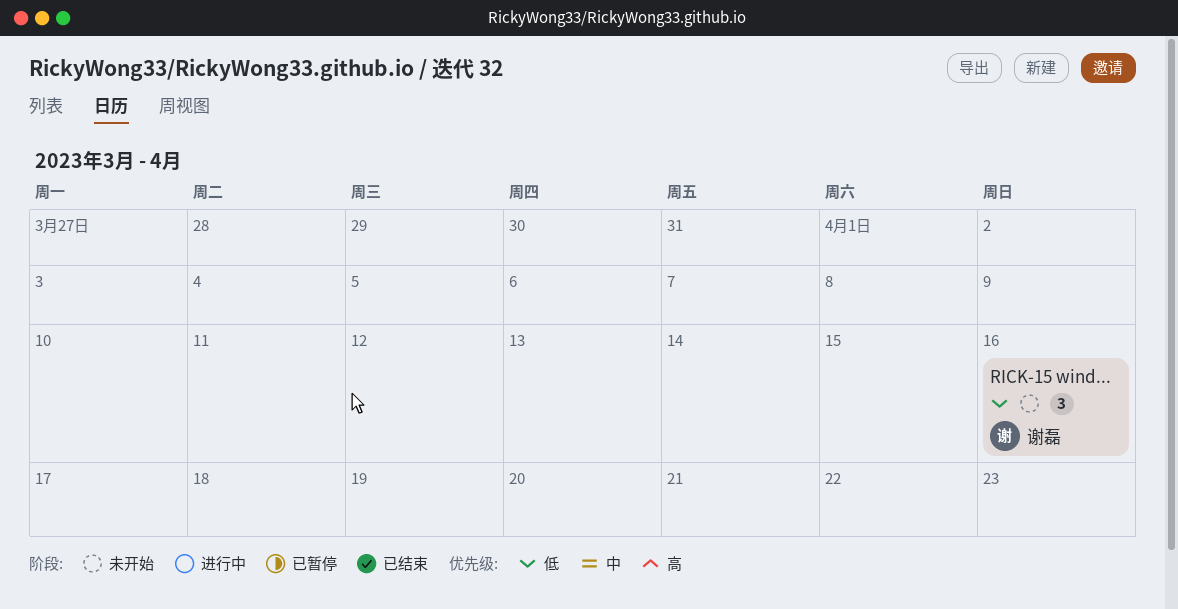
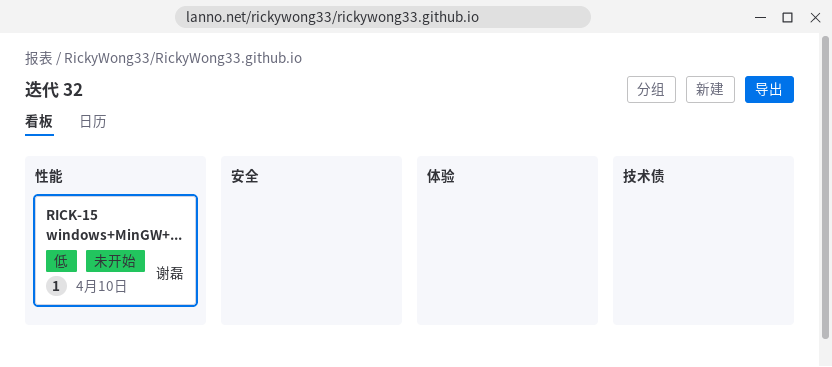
RICK-15, estimate: 3 -> 1
RICK-15, due: Apr 16 -> Apr 10

